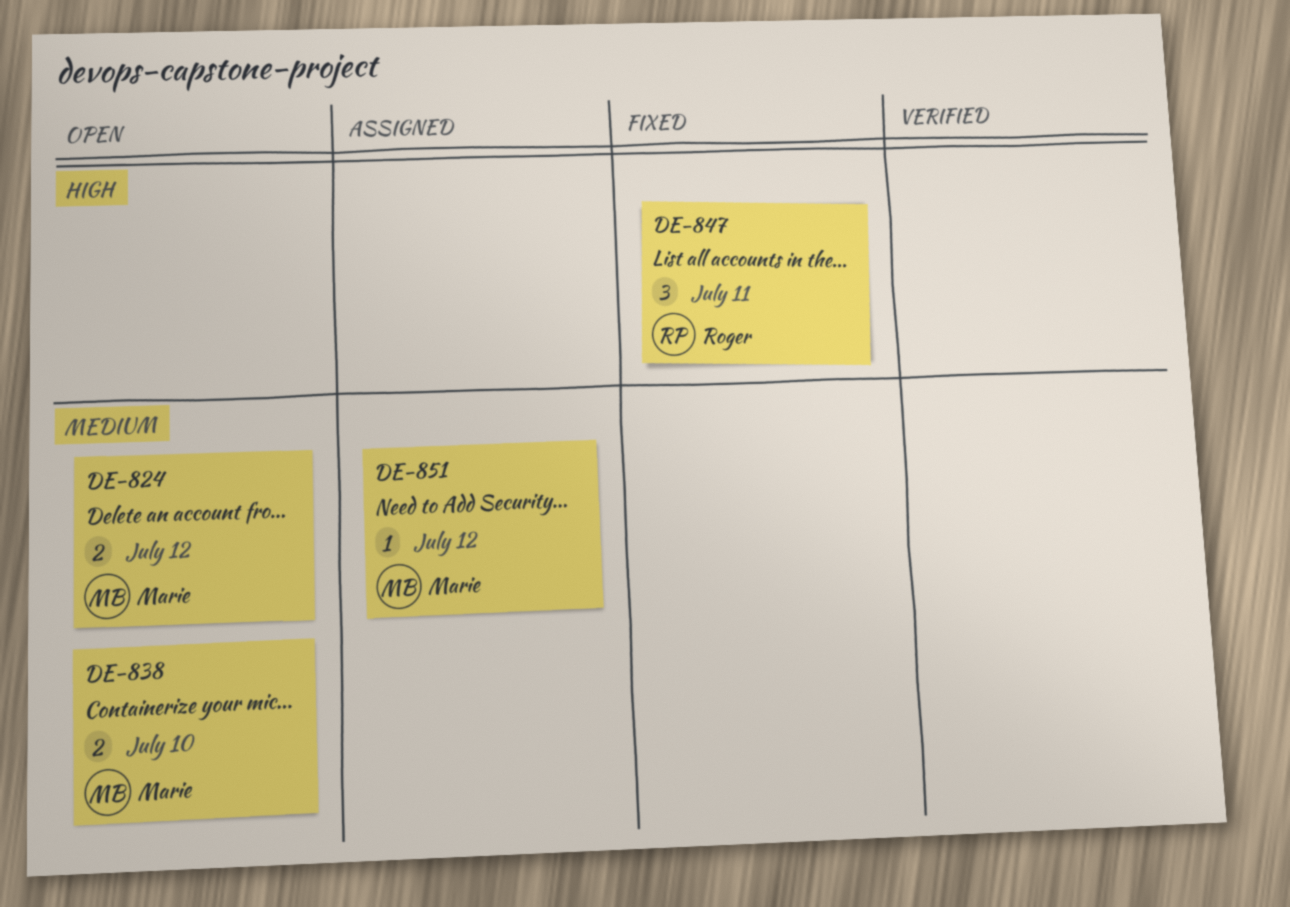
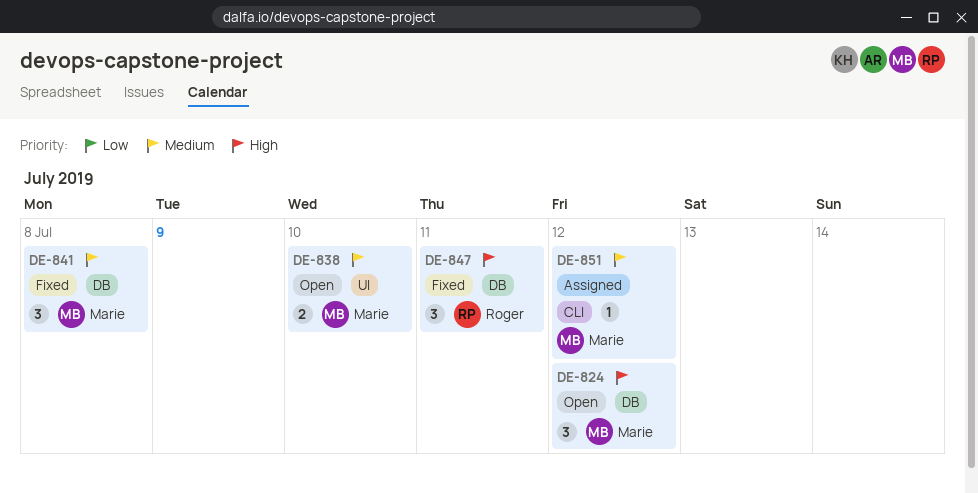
DE-824, priority: Medium -> High
DE-824, estimate: 2 -> 3
DE-841: none -> present

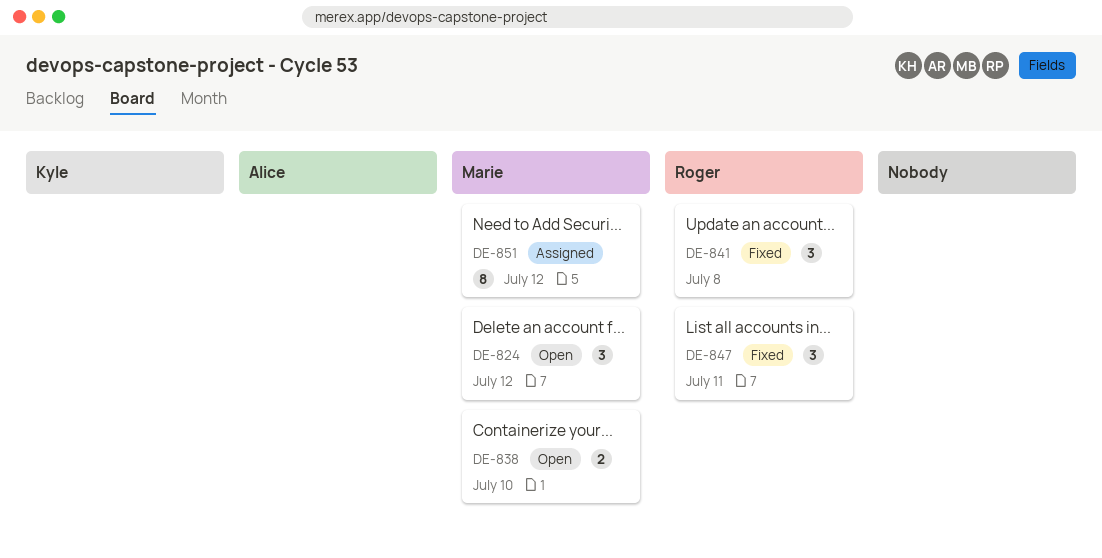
DE-841, owner: Marie -> Roger
DE-851, estimate: 1 -> 8

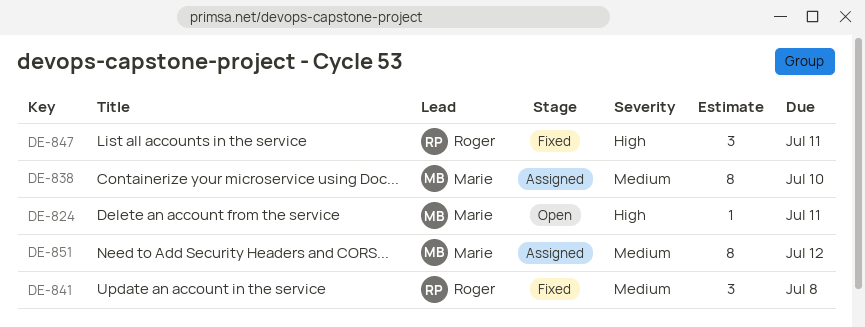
DE-824, estimate: 3 -> 1
DE-824, due: Jul 12 -> Jul 11
DE-838, status: Open -> Assigned
DE-838, estimate: 2 -> 8

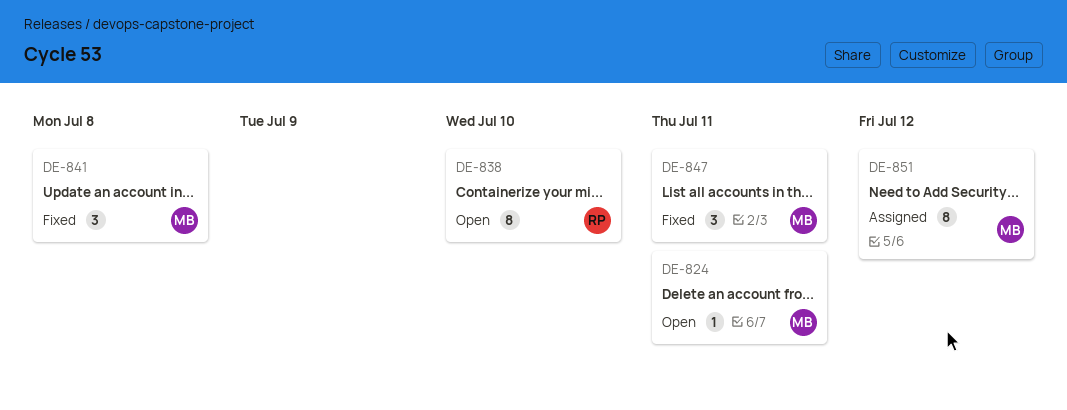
DE-838, status: Assigned -> Open
DE-838, owner: Marie -> Roger
DE-841, owner: Roger -> Marie
DE-847, owner: Roger -> Marie

